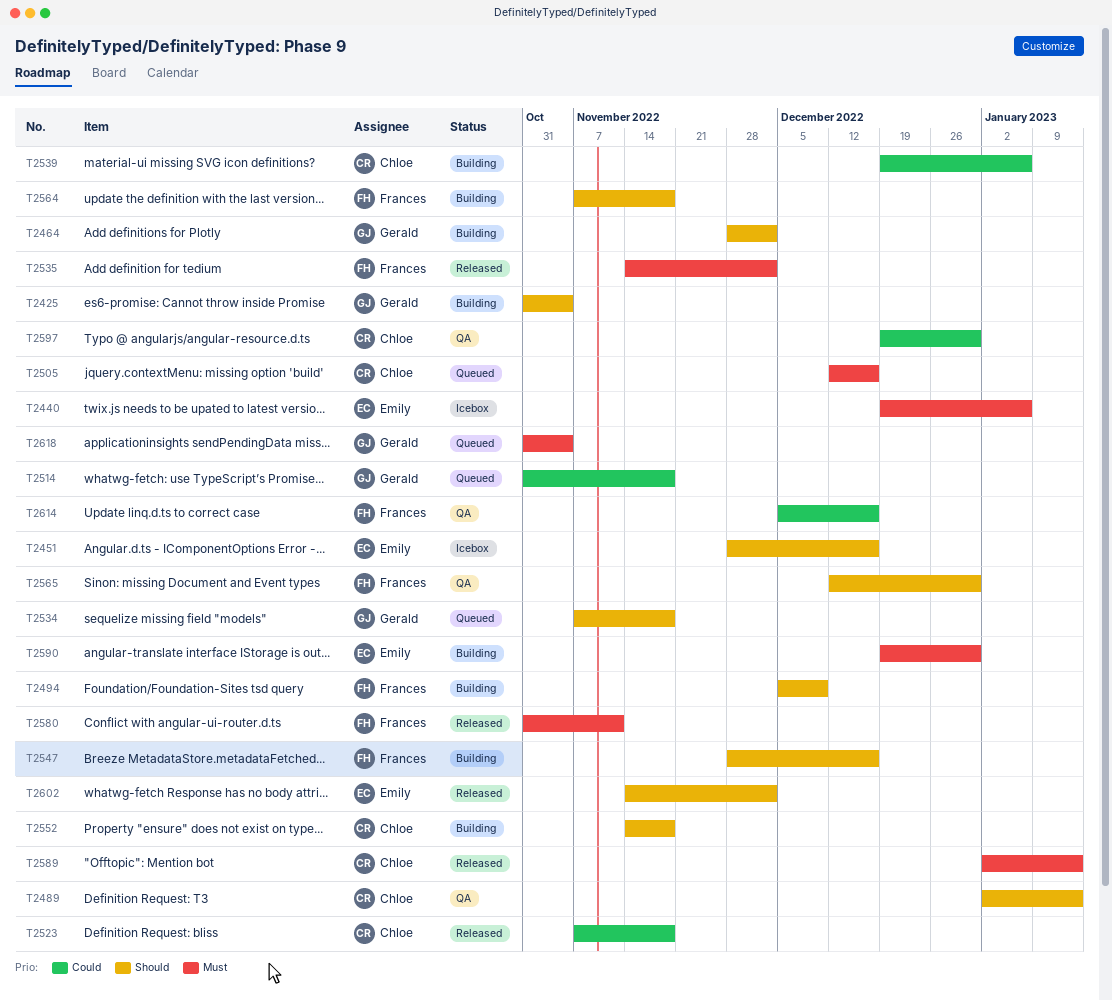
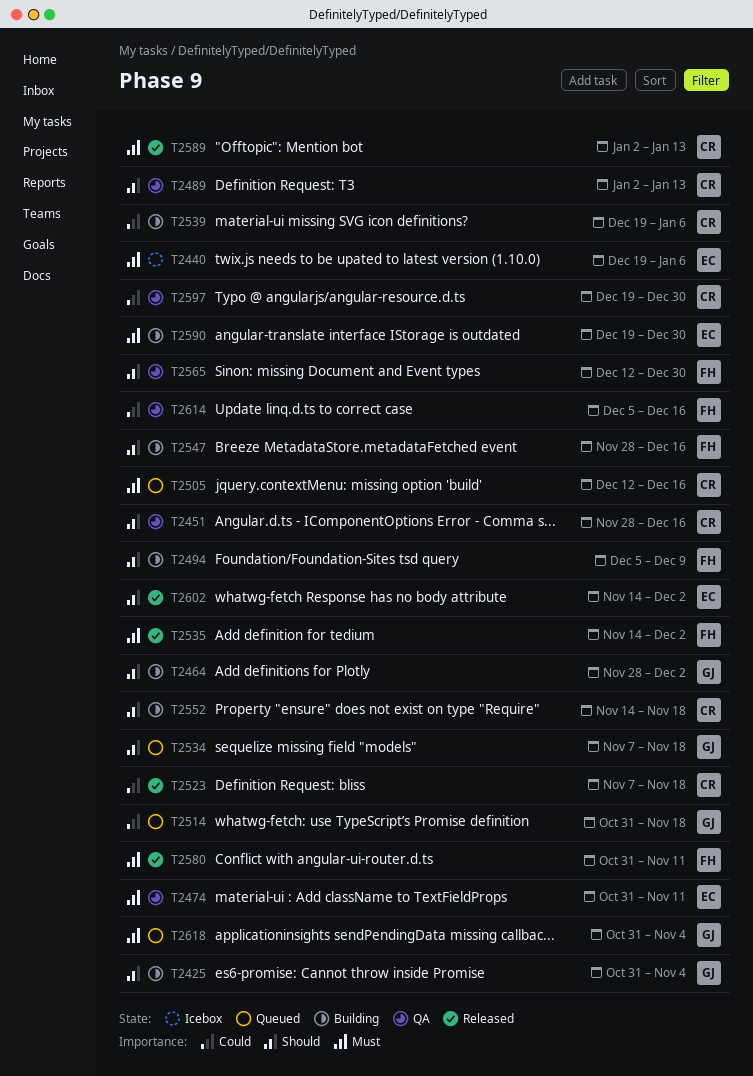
T2451, status: Icebox -> QA
T2451, owner: Emily -> Chloe
T2474: none -> present
T2564: present -> none

